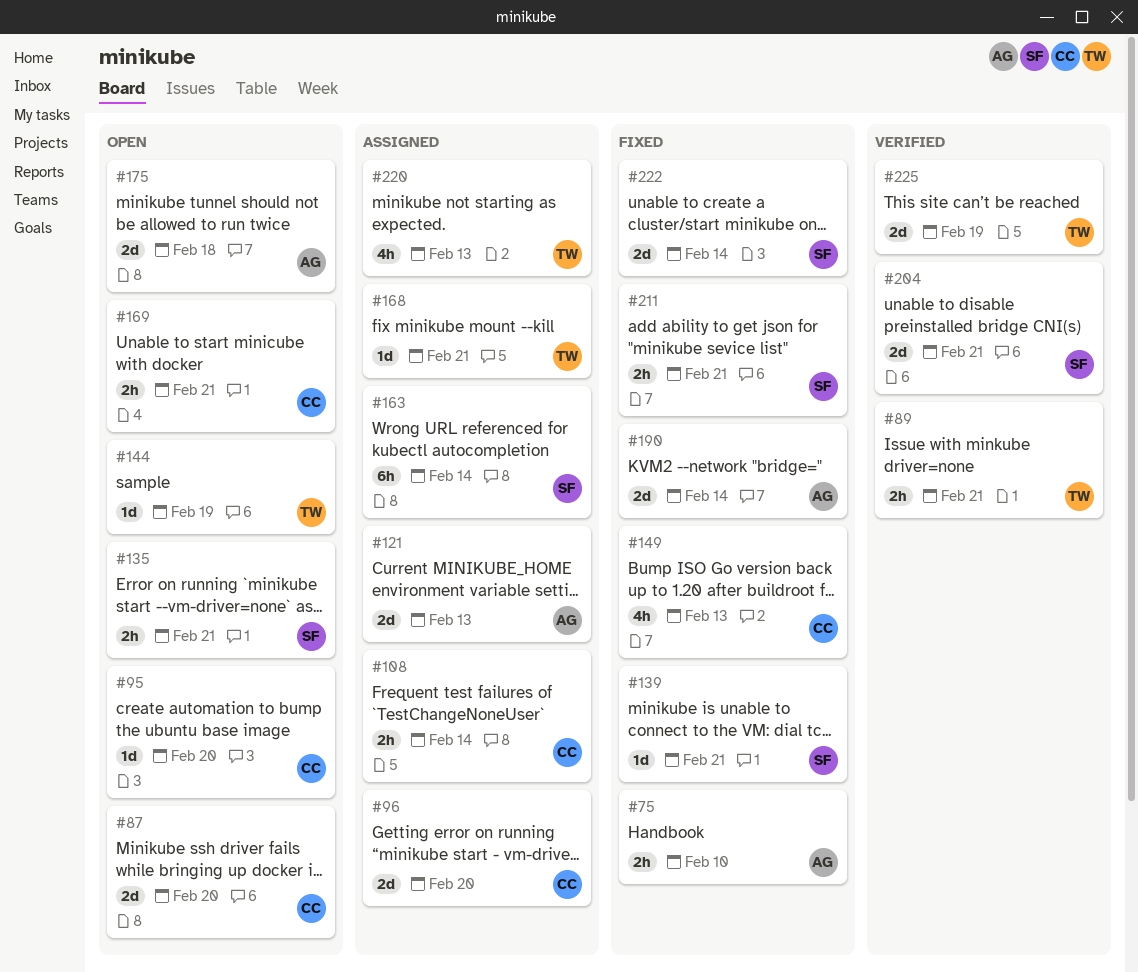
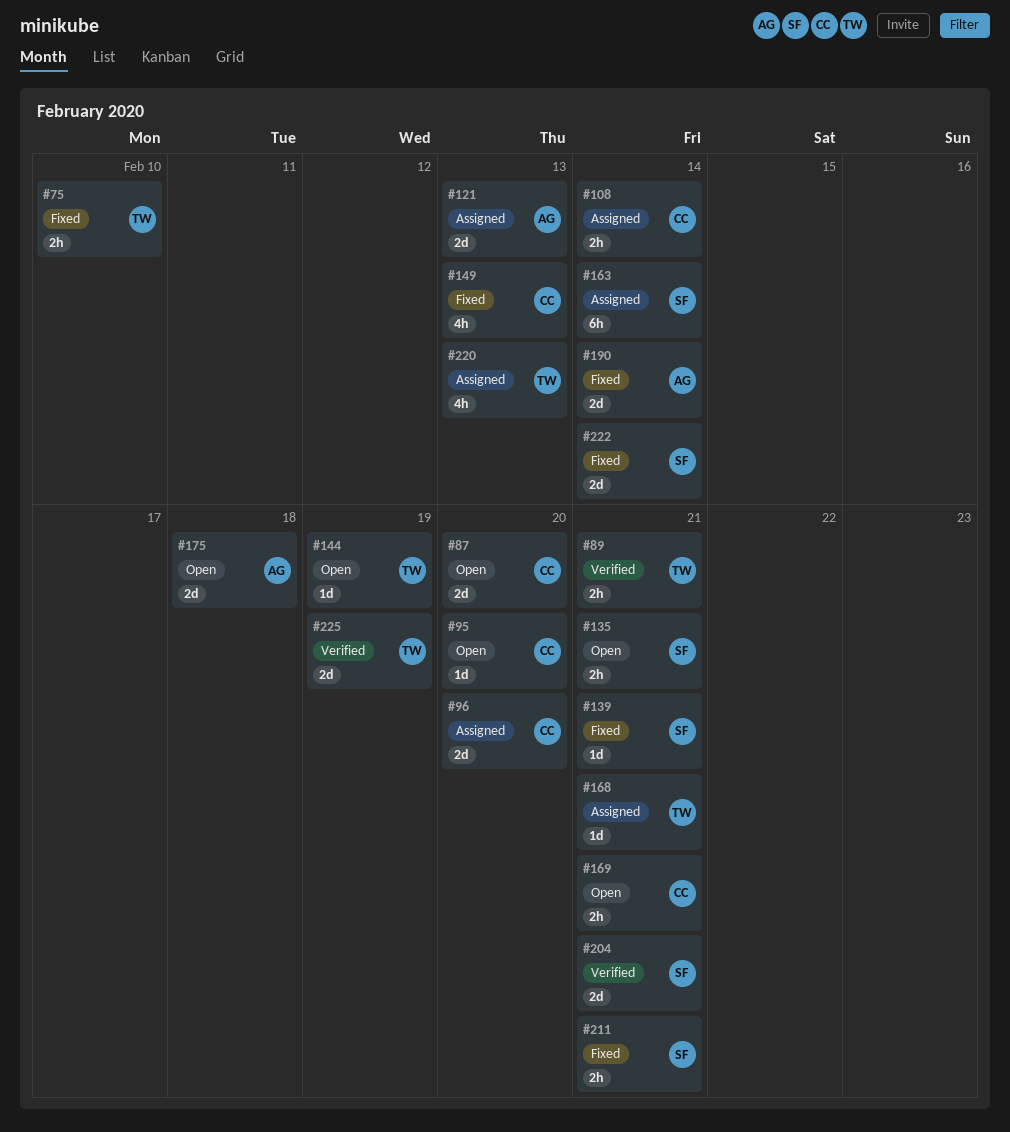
#75, owner: AG -> TW

